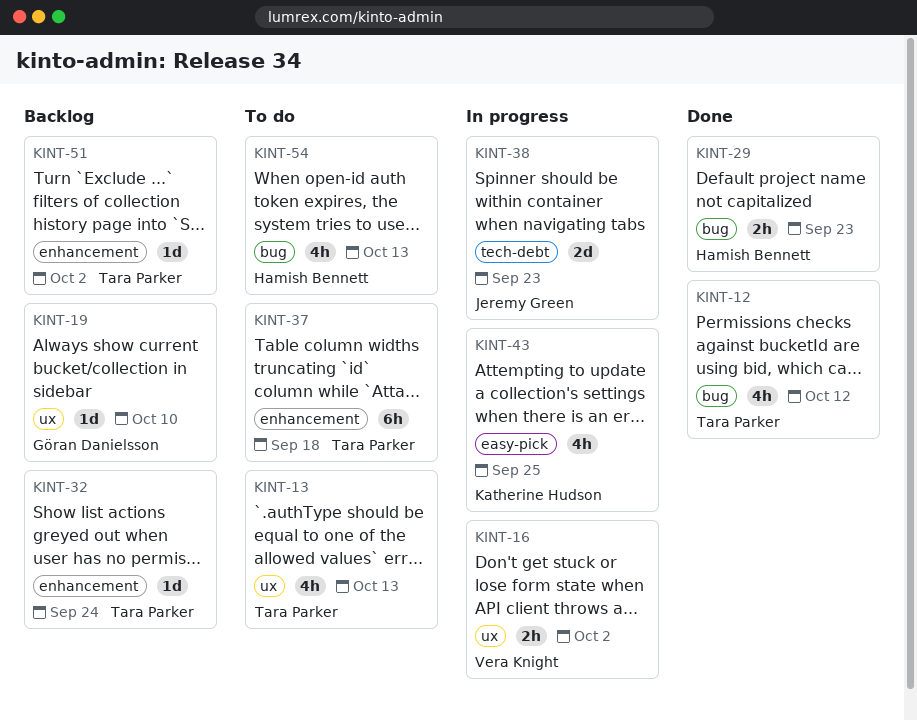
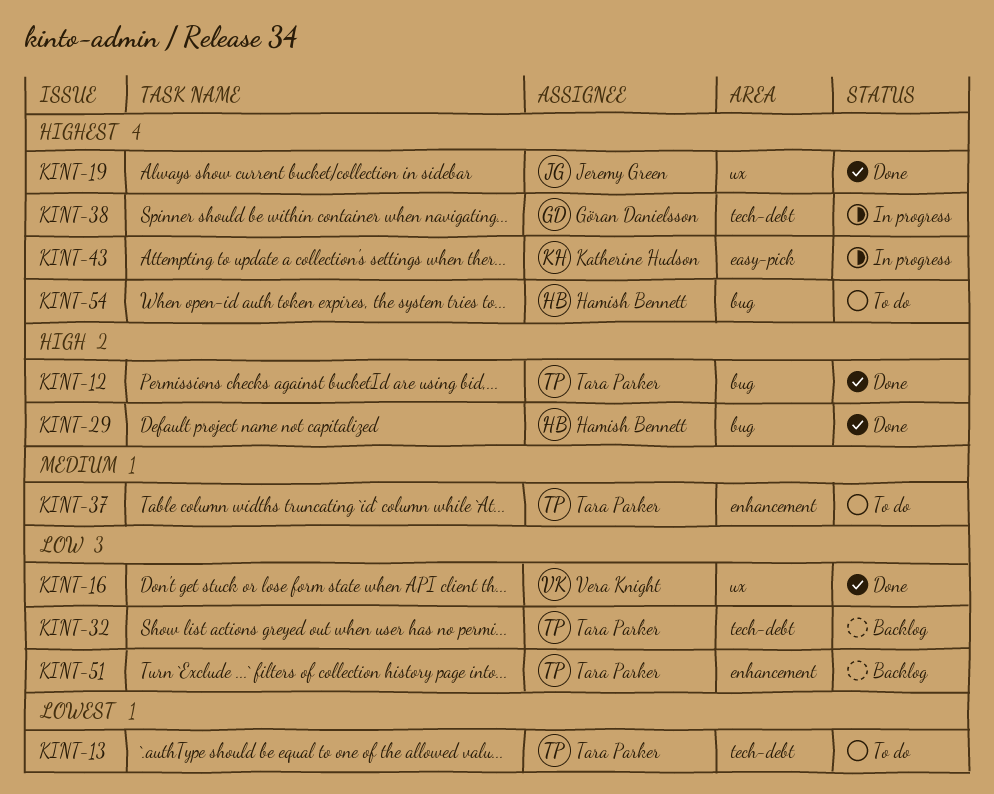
KINT-13, label: ux -> tech-debt
KINT-16, status: In progress -> Done
KINT-19, status: Backlog -> Done
KINT-19, owner: Göran Danielsson -> Jeremy Green
KINT-32, label: enhancement -> tech-debt
KINT-38, owner: Jeremy Green -> Göran Danielsson

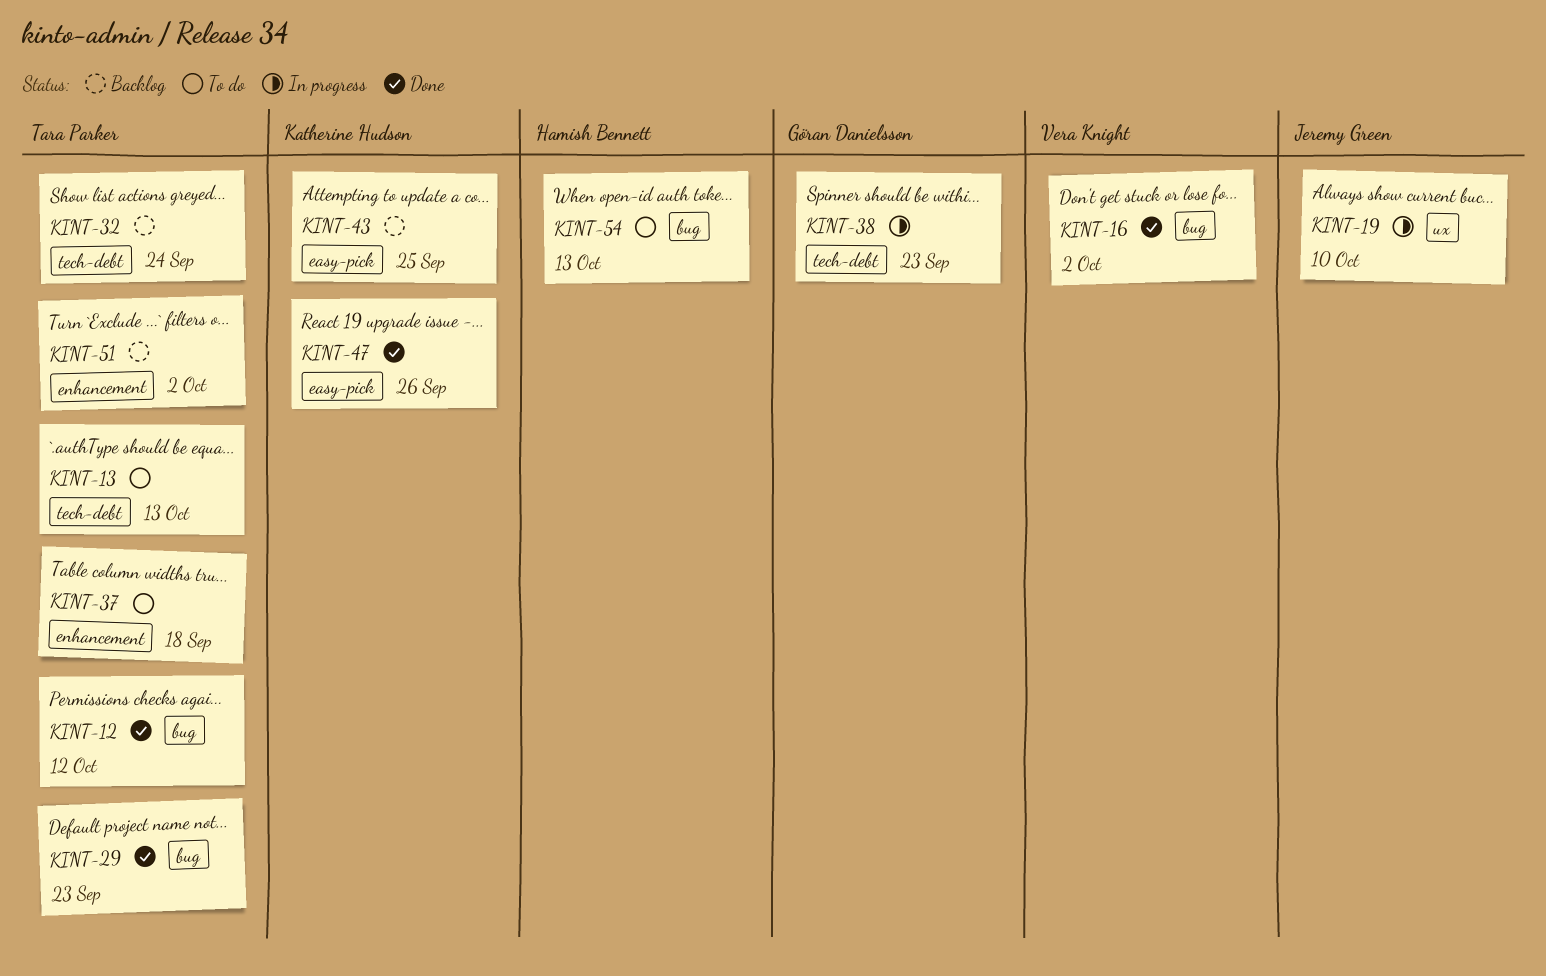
KINT-16, label: ux -> bug
KINT-19, status: Done -> In progress
KINT-29, owner: Hamish Bennett -> Tara Parker
KINT-43, status: In progress -> Backlog
KINT-47: none -> present

